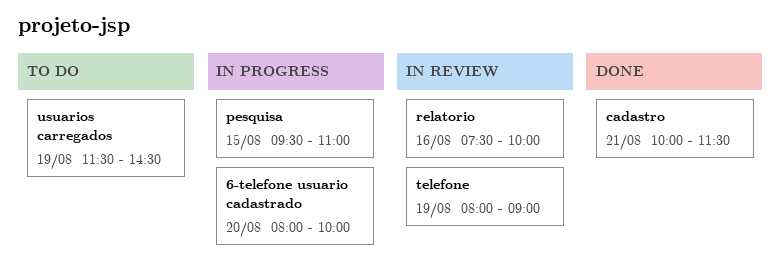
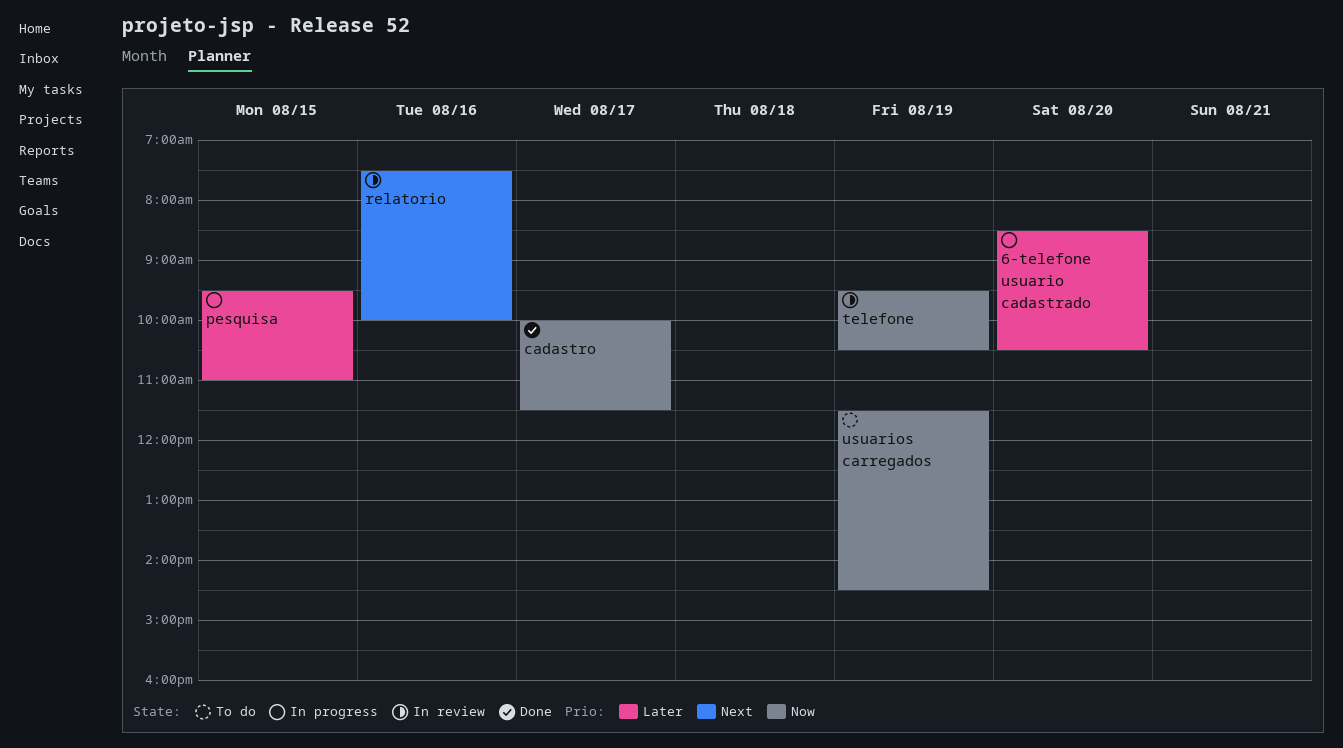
6-telefone usuario cadastrado, begins: 08:00 -> 08:30
6-telefone usuario cadastrado, ends: 10:00 -> 10:30
cadastro, day: Aug 21 -> Aug 17
telefone, begins: 08:00 -> 09:30
telefone, ends: 09:00 -> 10:30

